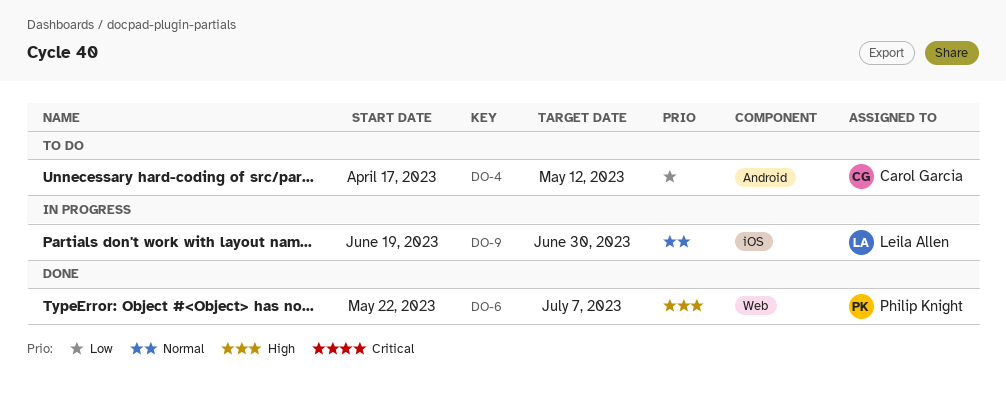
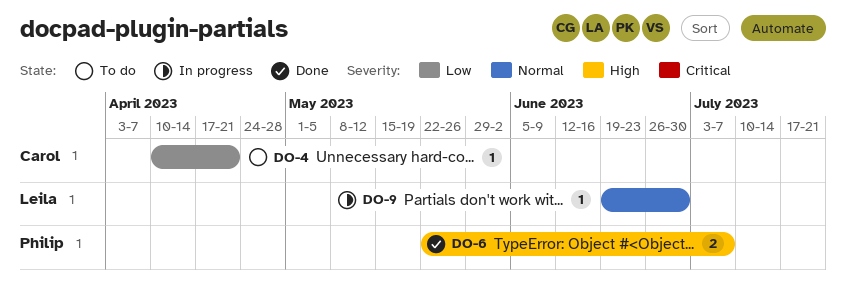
DO-4, start: Apr 17 -> Apr 10
DO-4, due: May 12 -> Apr 21

